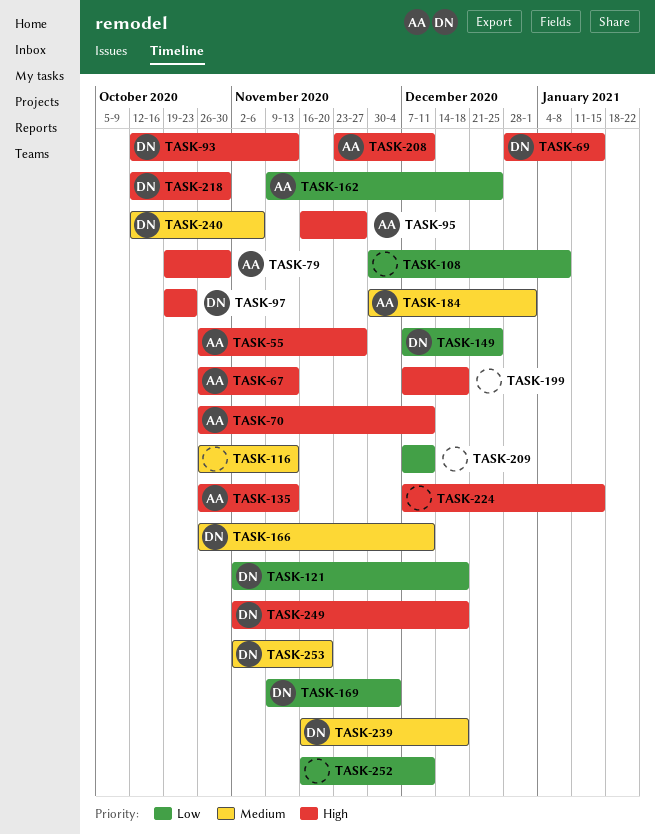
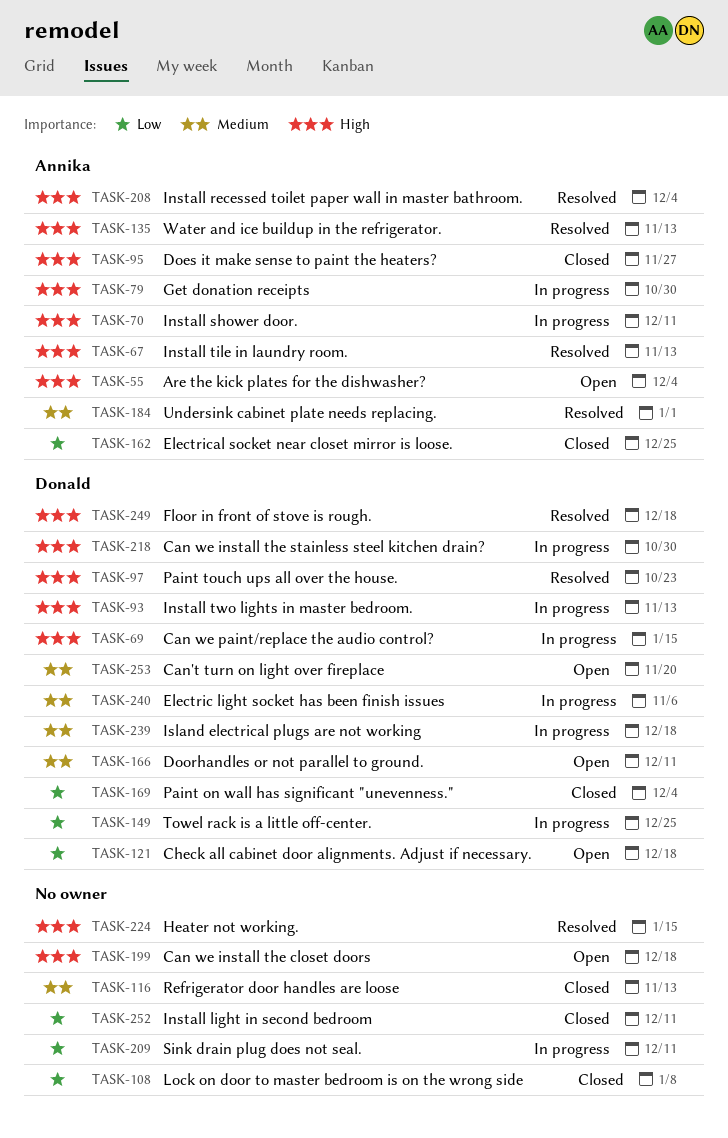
TASK-55, due: Nov 27 -> Dec 4
TASK-208, due: Dec 11 -> Dec 4

